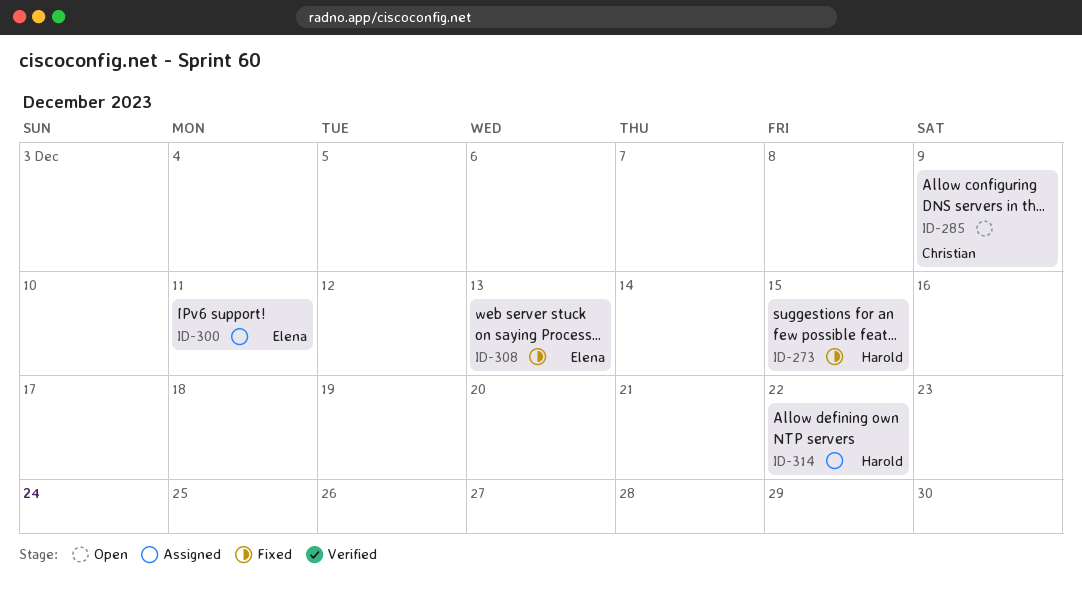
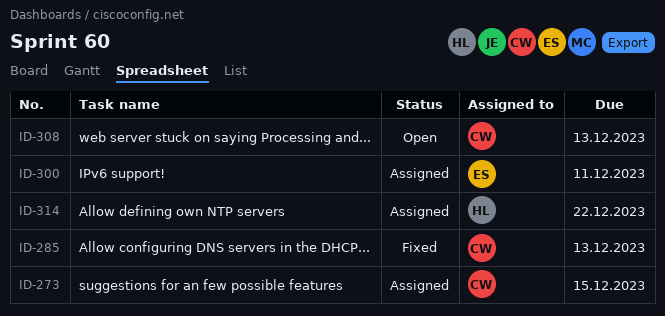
ID-273, status: Fixed -> Assigned
ID-273, owner: Harold -> Christian
ID-285, status: Open -> Fixed
ID-285, due: Dec 9 -> Dec 13
ID-308, status: Fixed -> Open
ID-308, owner: Elena -> Christian

